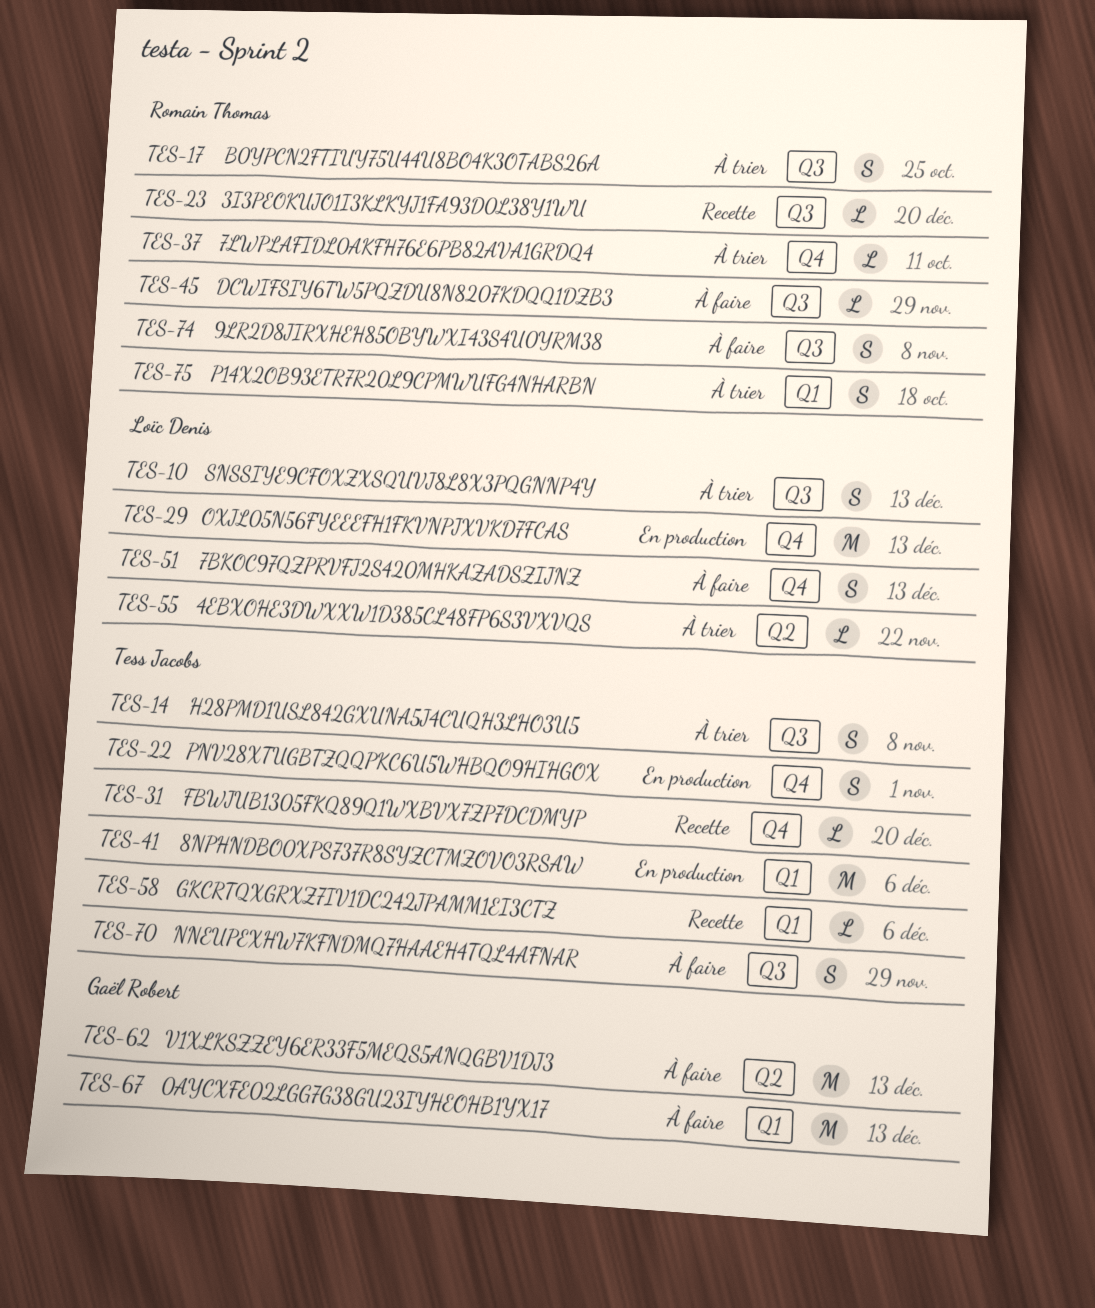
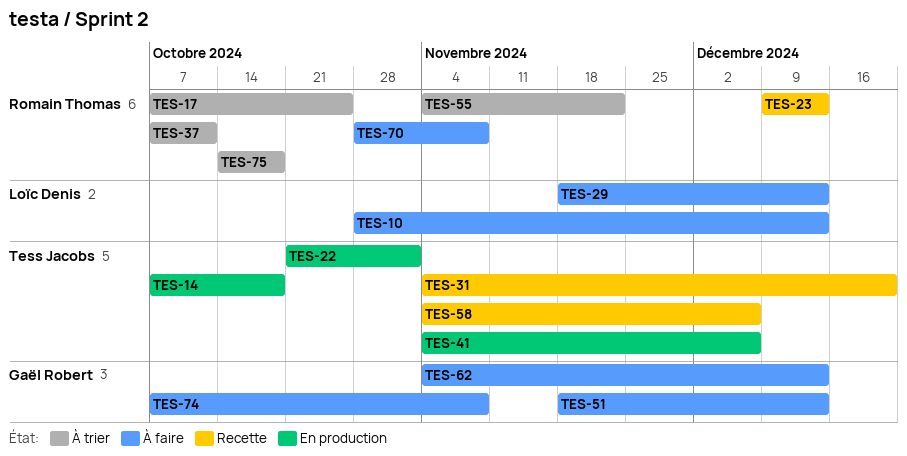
TES-10, status: À trier -> À faire
TES-14, status: À trier -> En production
TES-14, due: Nov 8 -> Oct 18
TES-23, due: Dec 20 -> Dec 13
TES-29, status: En production -> À faire
TES-45: present -> none
TES-51, owner: Loïc Denis -> Gaël Robert
TES-55, owner: Loïc Denis -> Romain Thomas
TES-67: present -> none
TES-70, owner: Tess Jacobs -> Romain Thomas
TES-70, due: Nov 29 -> Nov 8
TES-74, owner: Romain Thomas -> Gaël Robert

